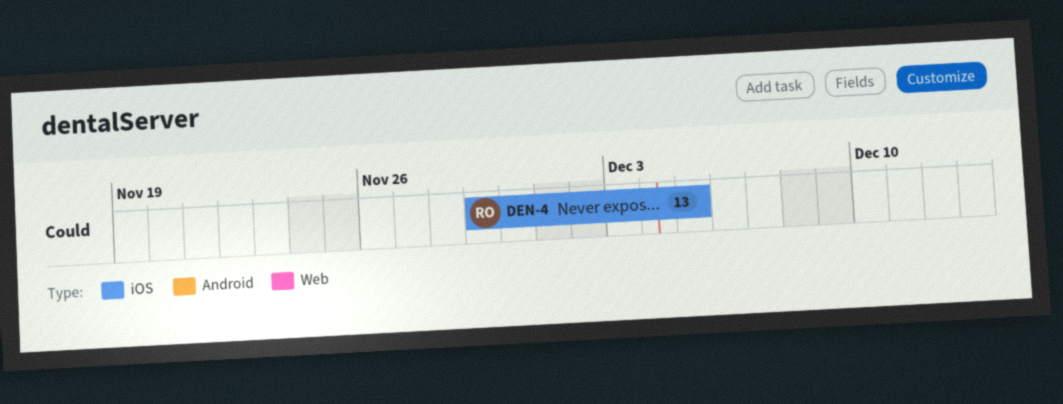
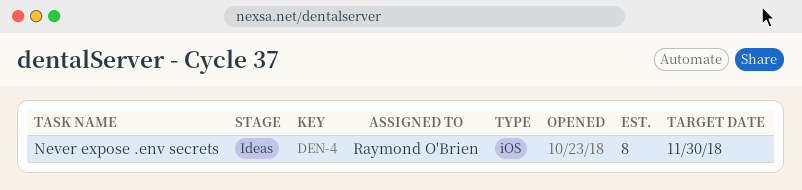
DEN-4, estimate: 13 -> 8
DEN-4, due: Dec 5 -> Nov 30

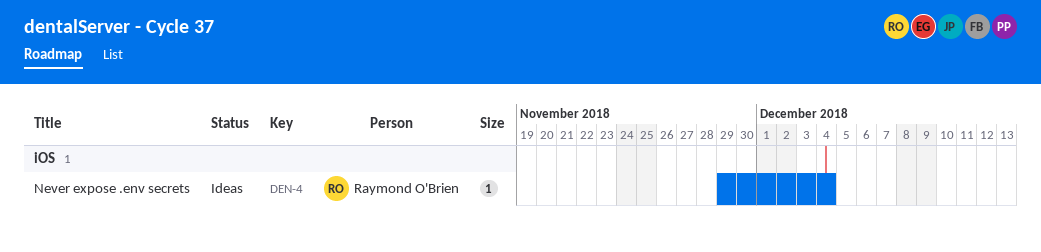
DEN-4, estimate: 8 -> 1
DEN-4, due: Nov 30 -> Dec 4

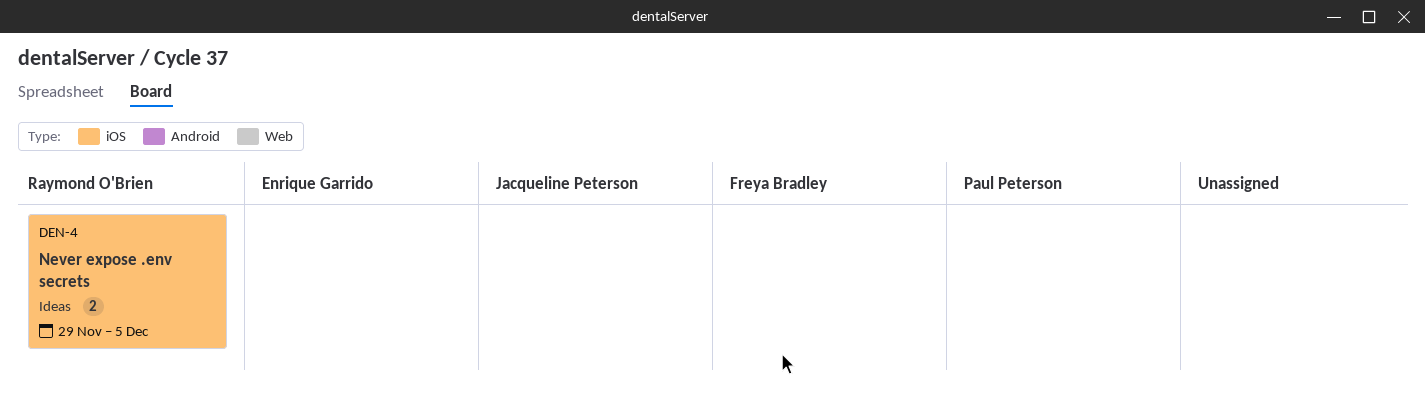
DEN-4, estimate: 1 -> 2
DEN-4, due: Dec 4 -> Dec 5

